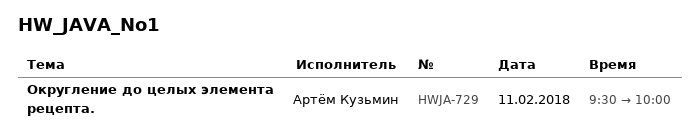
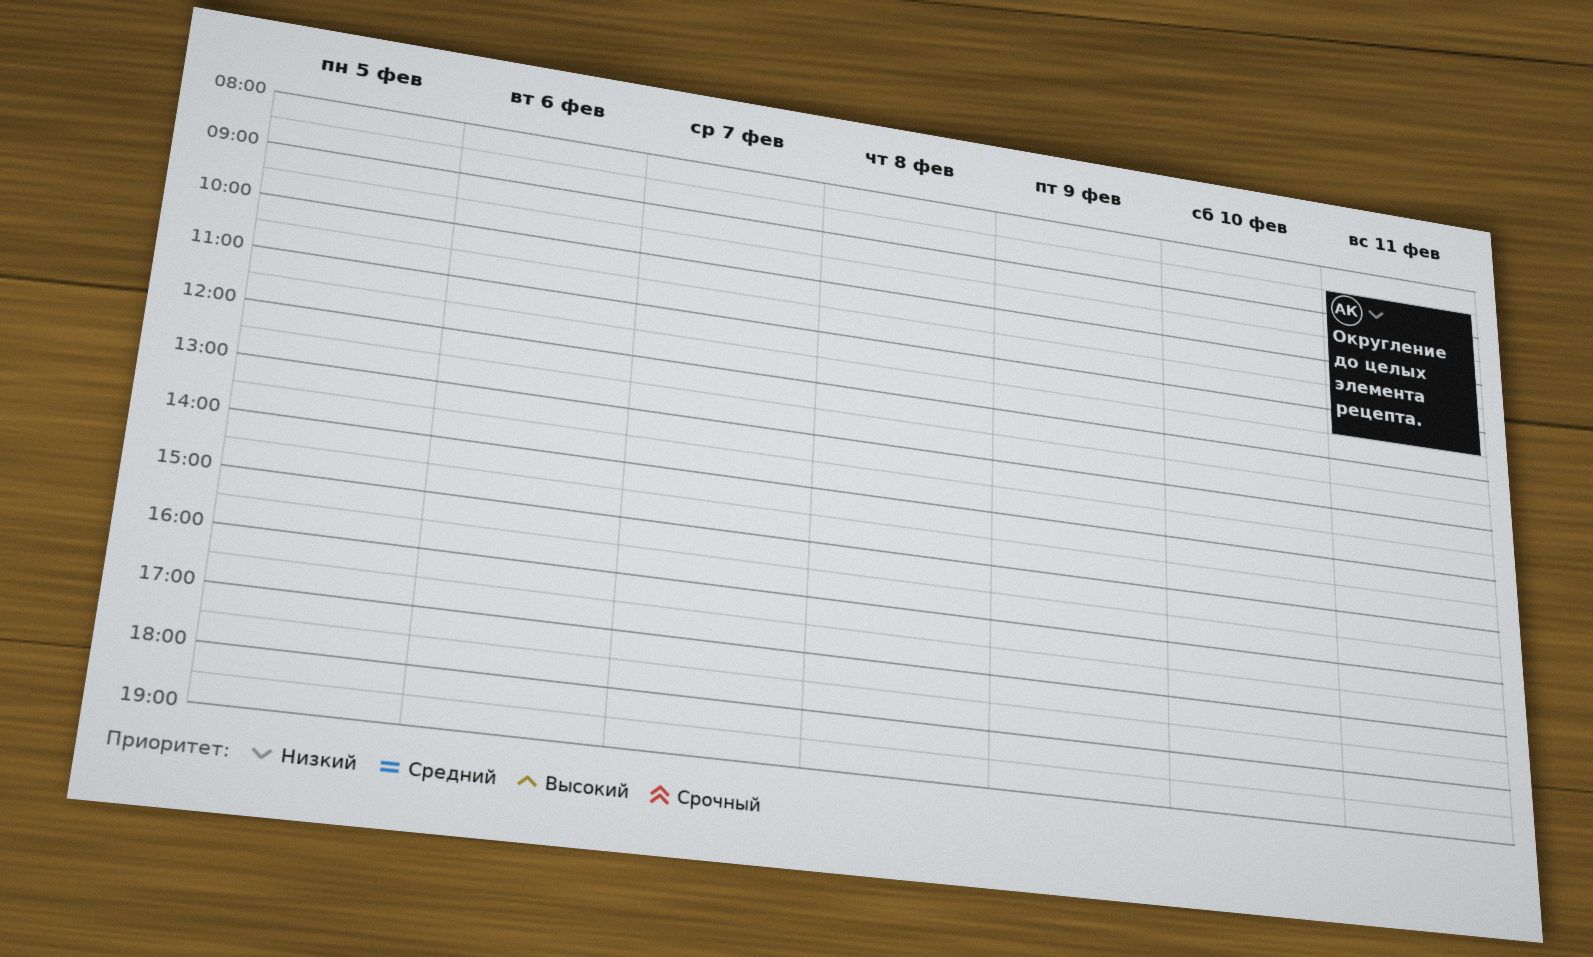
Округление до целых элемента рецепта., begins: 09:30 -> 08:30
Округление до целых элемента рецепта., ends: 10:00 -> 11:30

